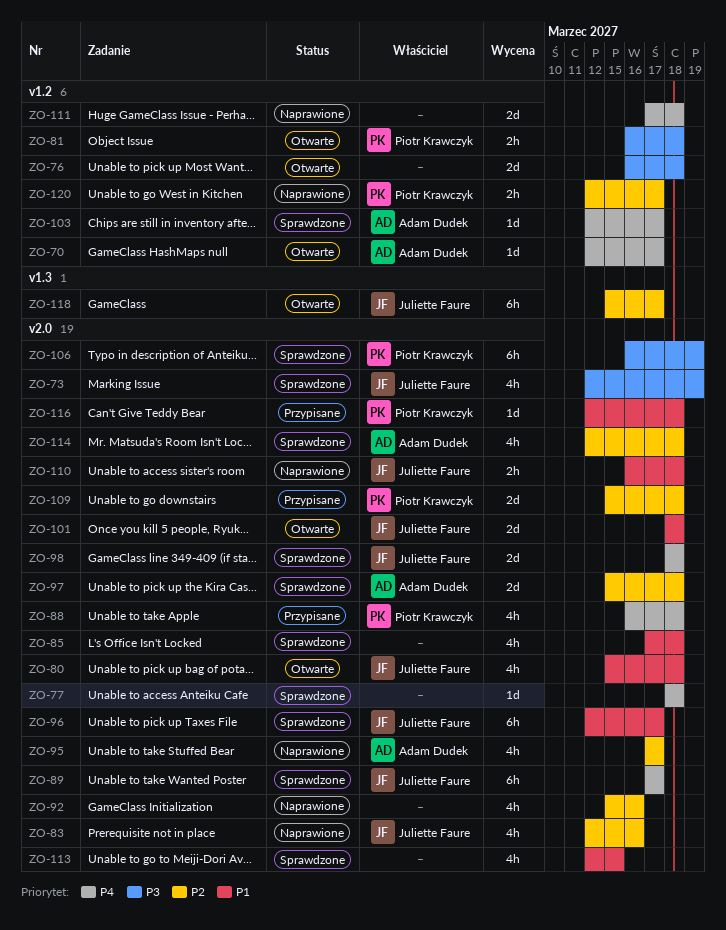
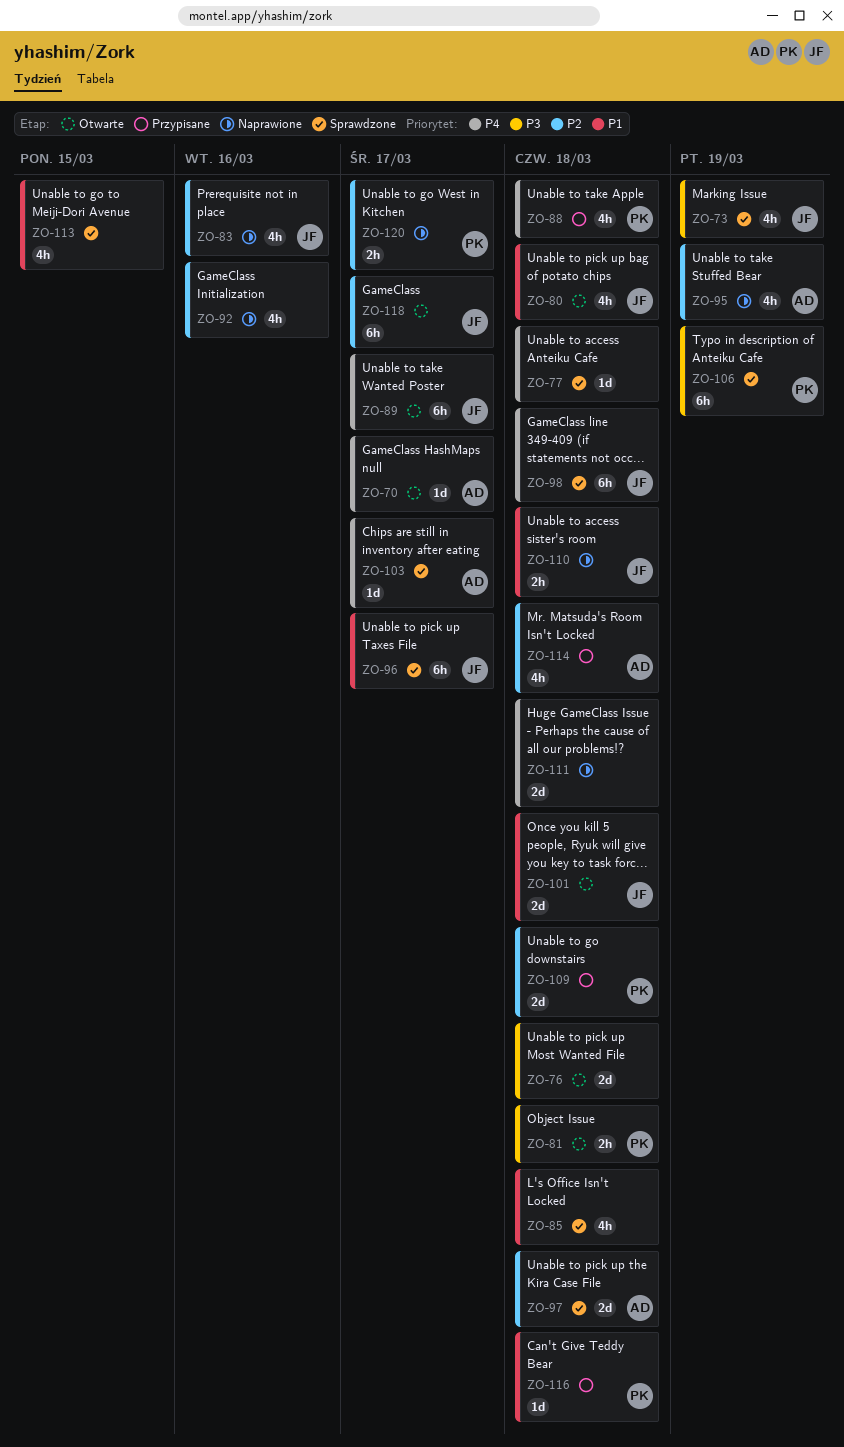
ZO-89, status: Sprawdzone -> Otwarte
ZO-95, due: Mar 17 -> Mar 19
ZO-98, estimate: 2d -> 6h
ZO-114, status: Sprawdzone -> Przypisane

